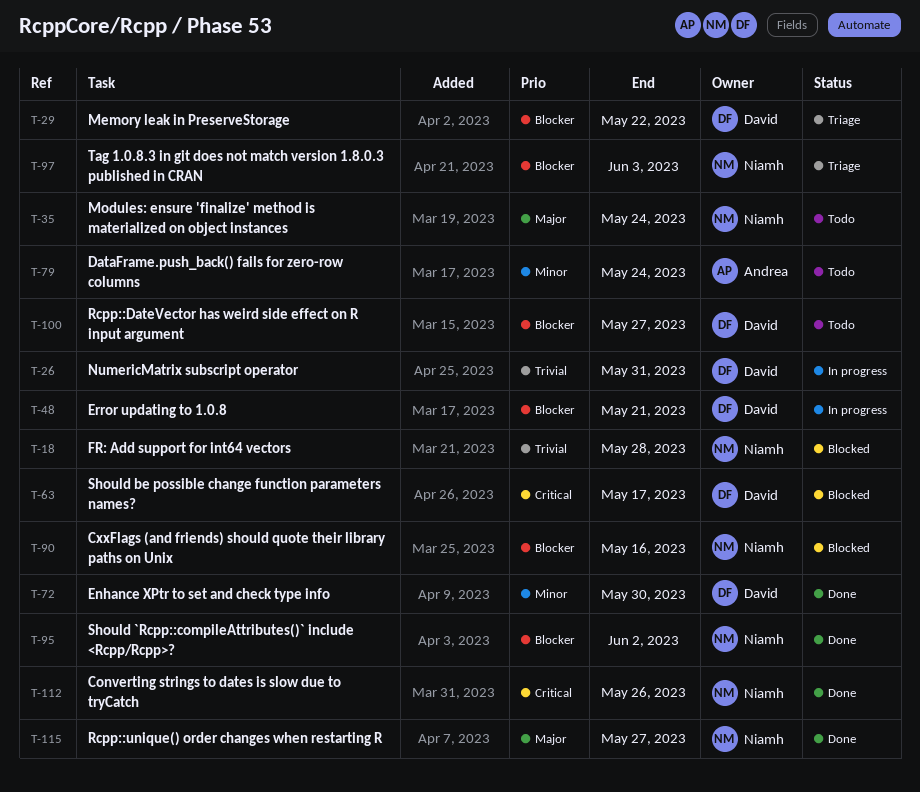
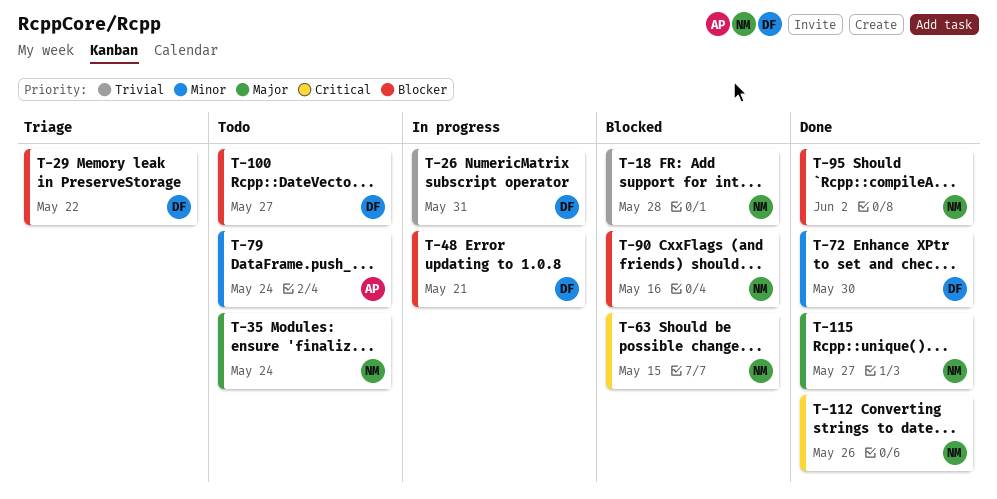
T-63, owner: David -> Niamh
T-63, due: May 17 -> May 15
T-97: present -> none

